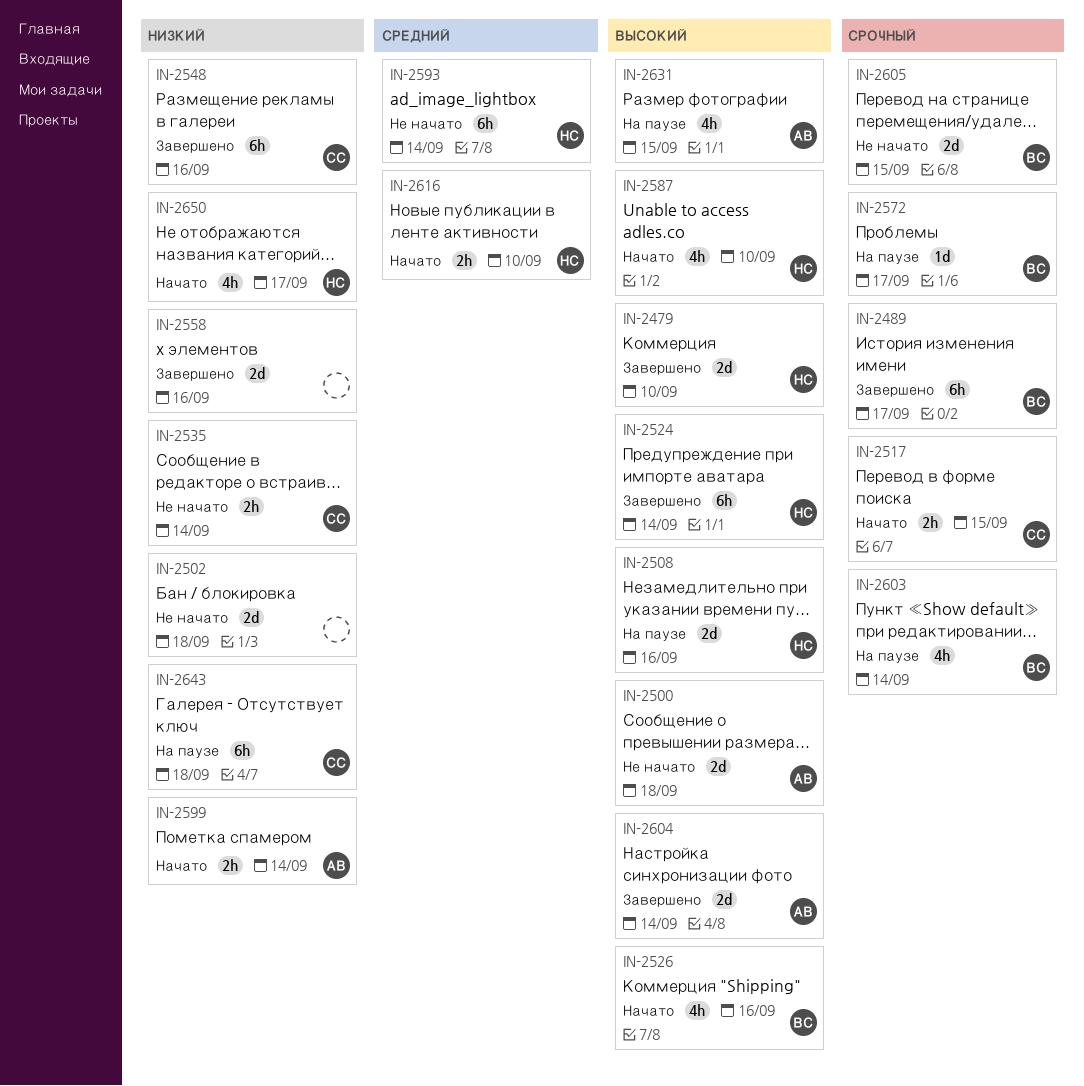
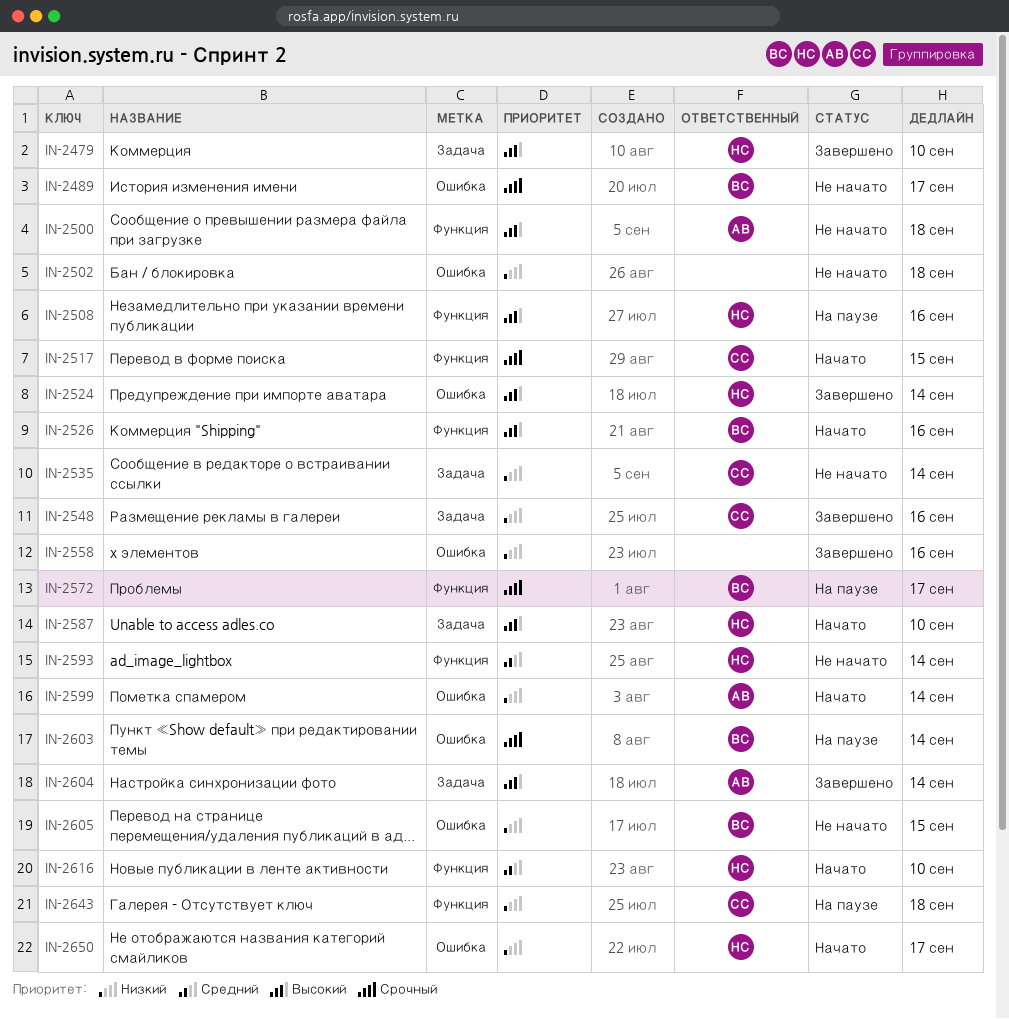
IN-2489, status: Завершено -> Не начато
IN-2605, priority: Срочный -> Низкий
IN-2631: present -> none

